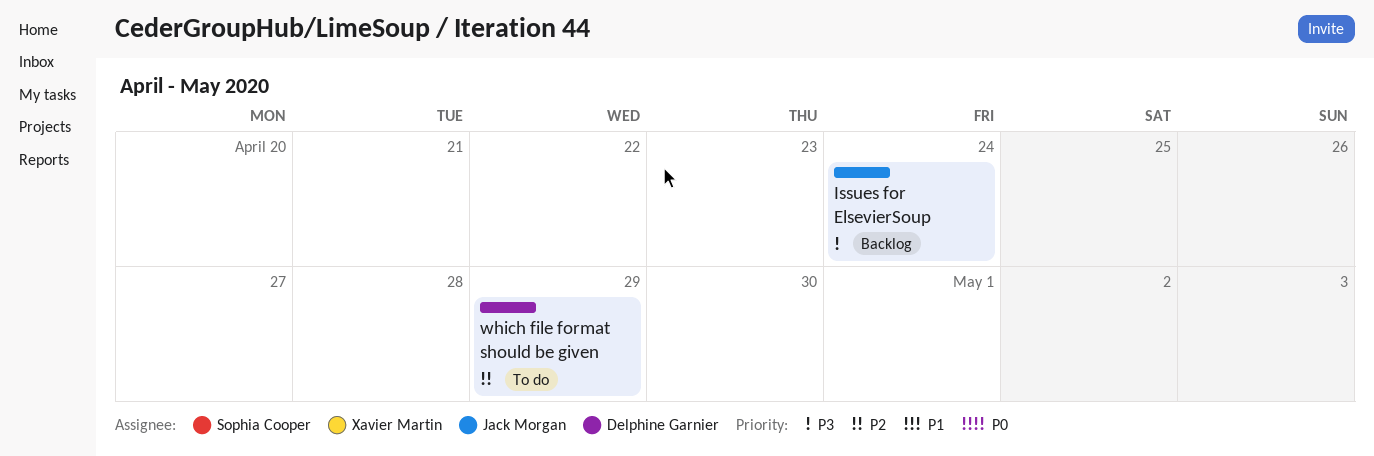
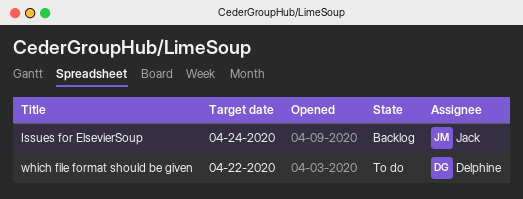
which file format should be given, due: Apr 29 -> Apr 22

